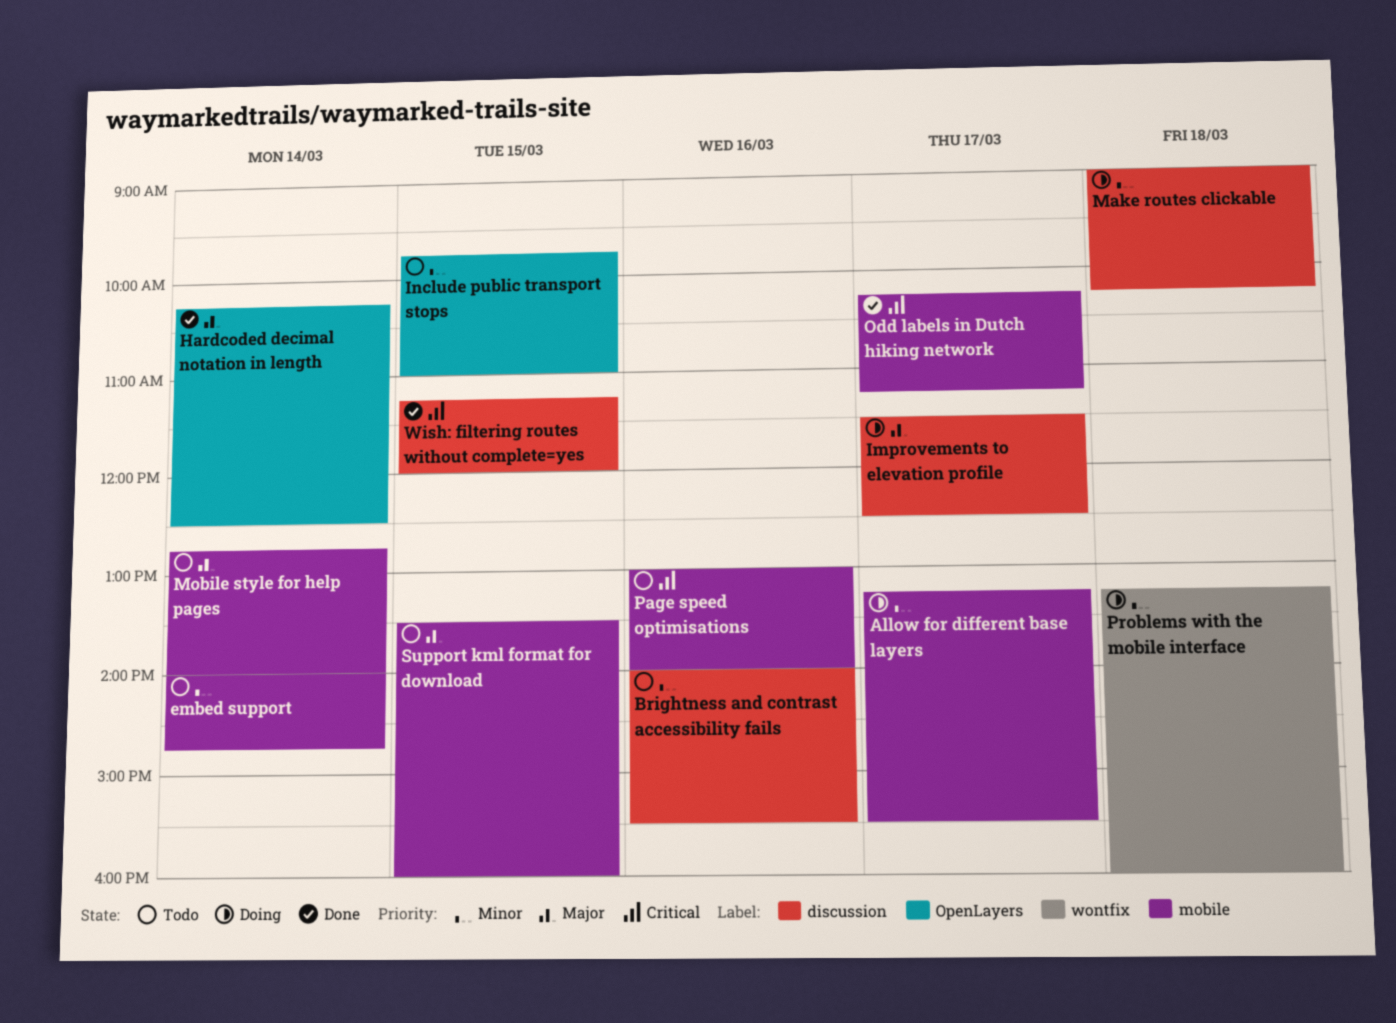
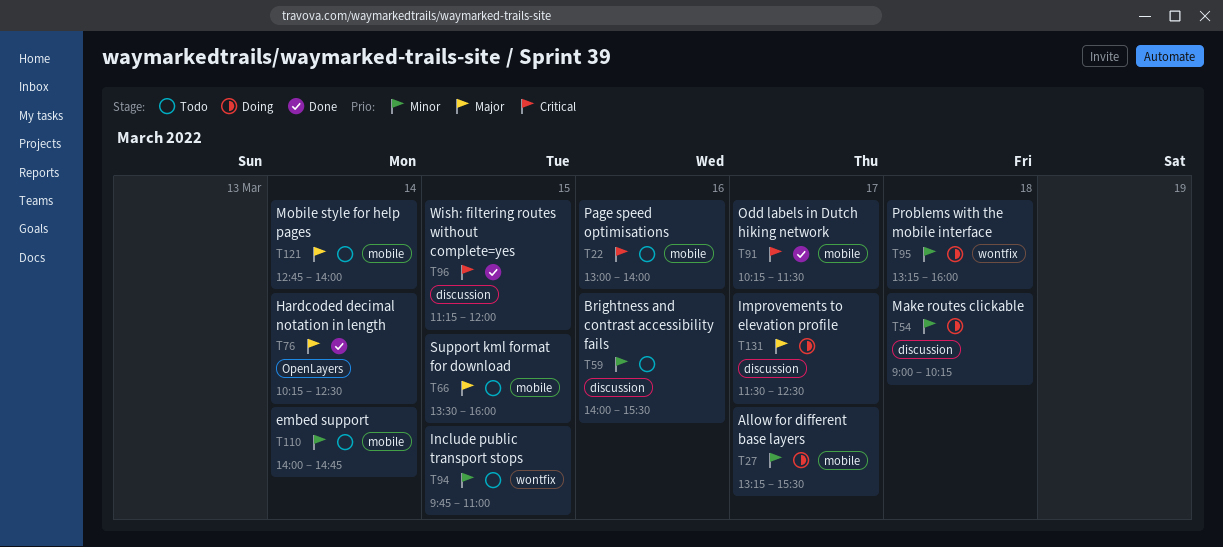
Include public transport stops, label: OpenLayers -> wontfix
Odd labels in Dutch hiking network, ends: 11:15 -> 11:30

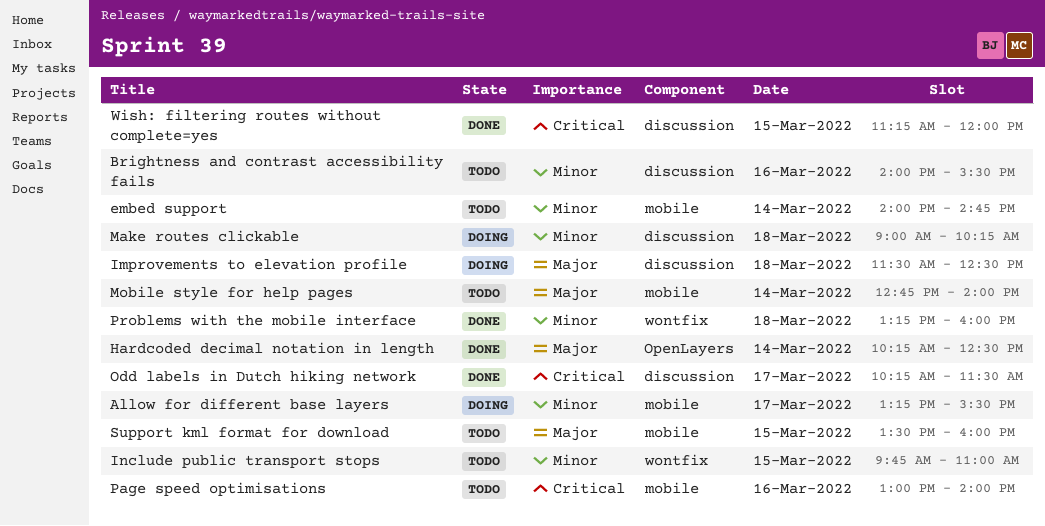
Improvements to elevation profile, day: Mar 17 -> Mar 18
Odd labels in Dutch hiking network, label: mobile -> discussion
Problems with the mobile interface, status: Doing -> Done

